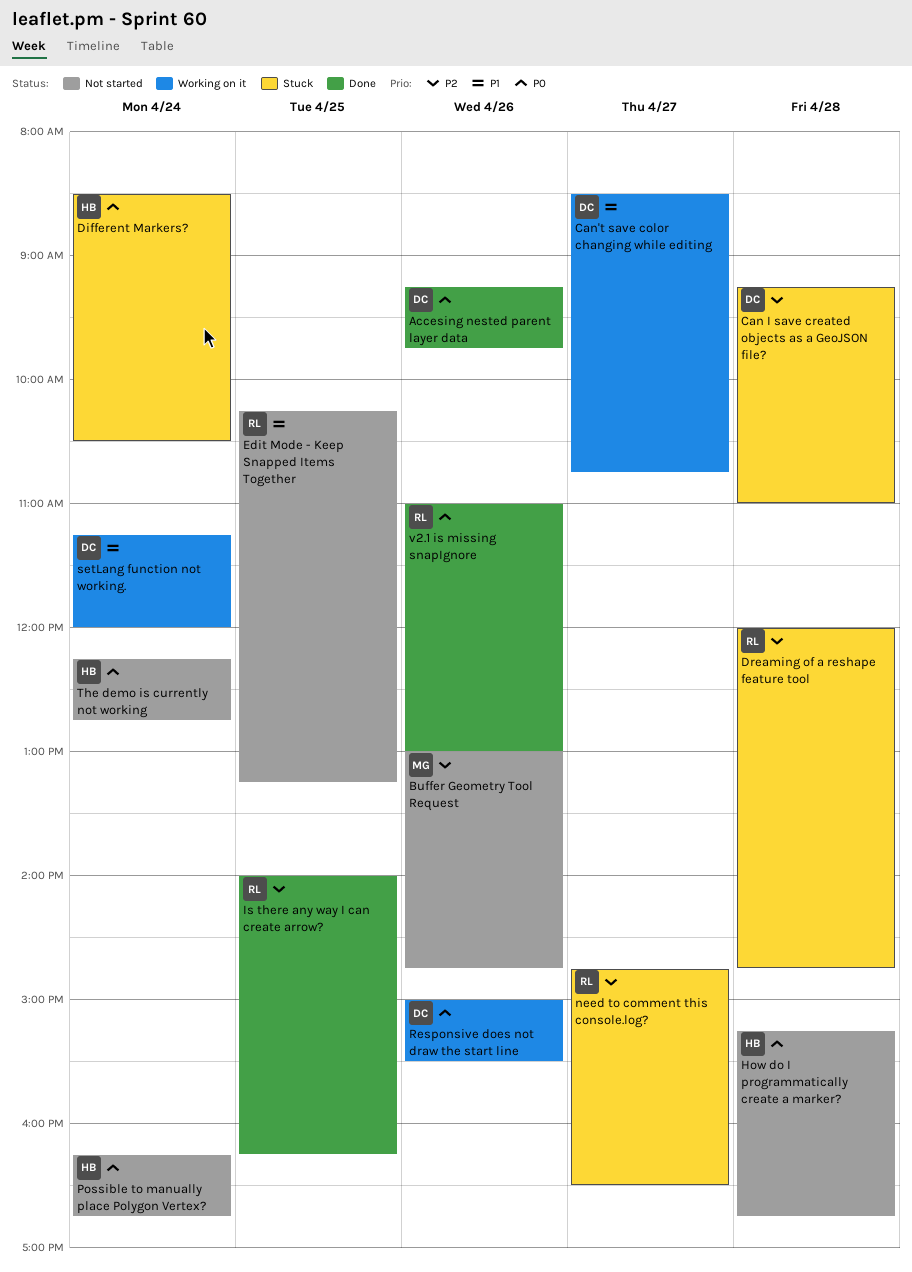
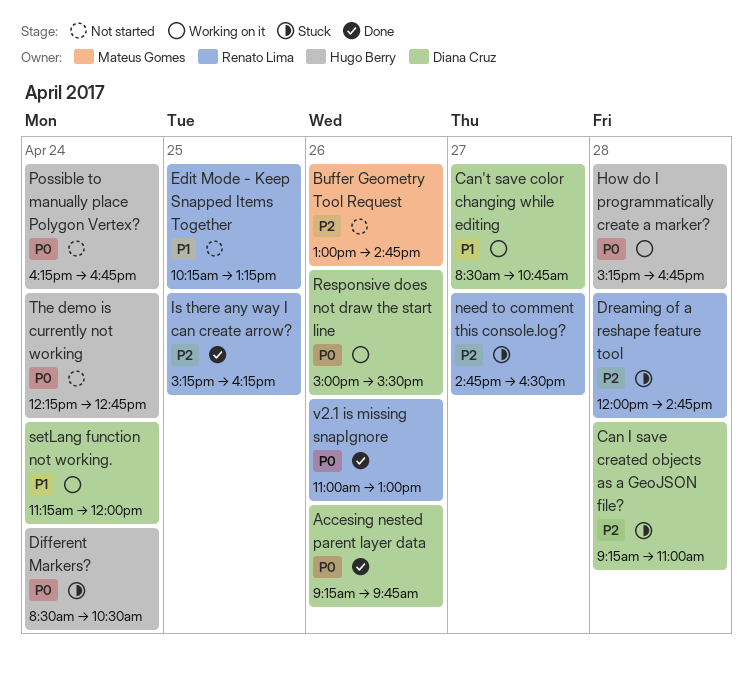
How do I programmatically create a marker?, status: Not started -> Working on it
Is there any way I can create arrow?, begins: 14:00 -> 15:15

